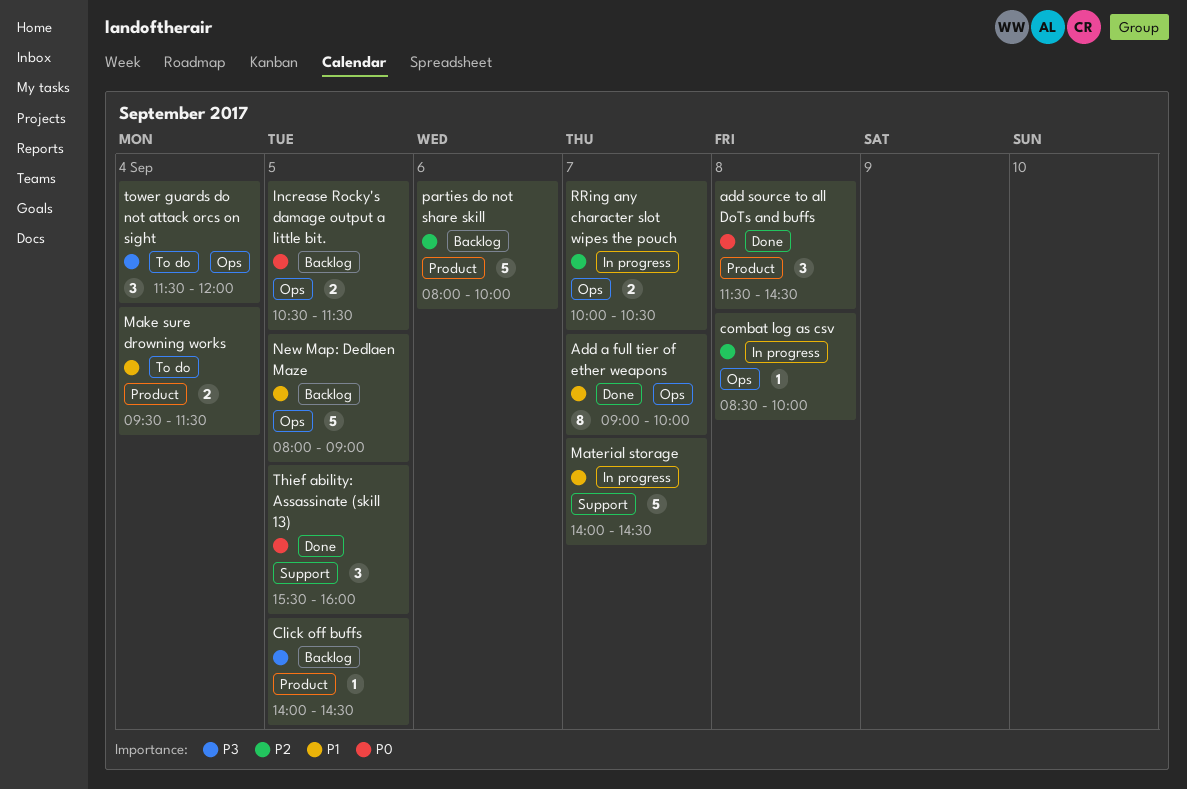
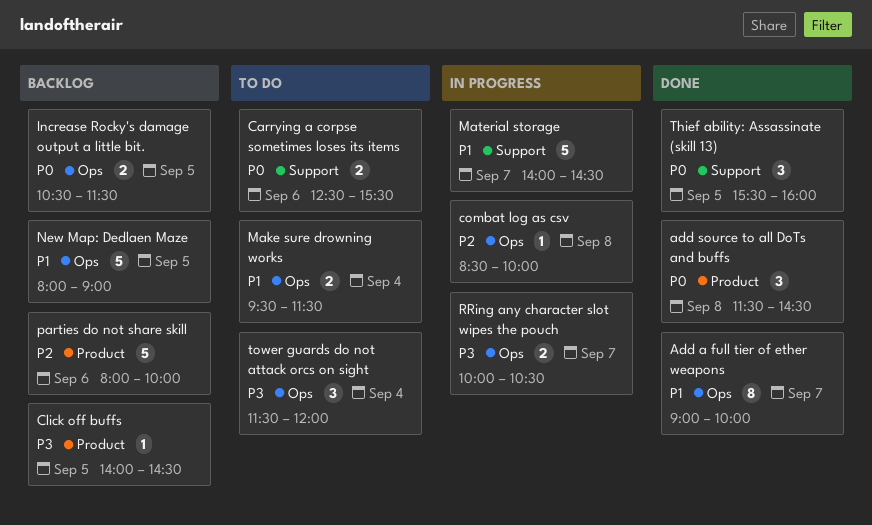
Carrying a corpse sometimes loses its items: none -> present
Make sure drowning works, label: Product -> Ops
RRing any character slot wipes the pouch, priority: P2 -> P3

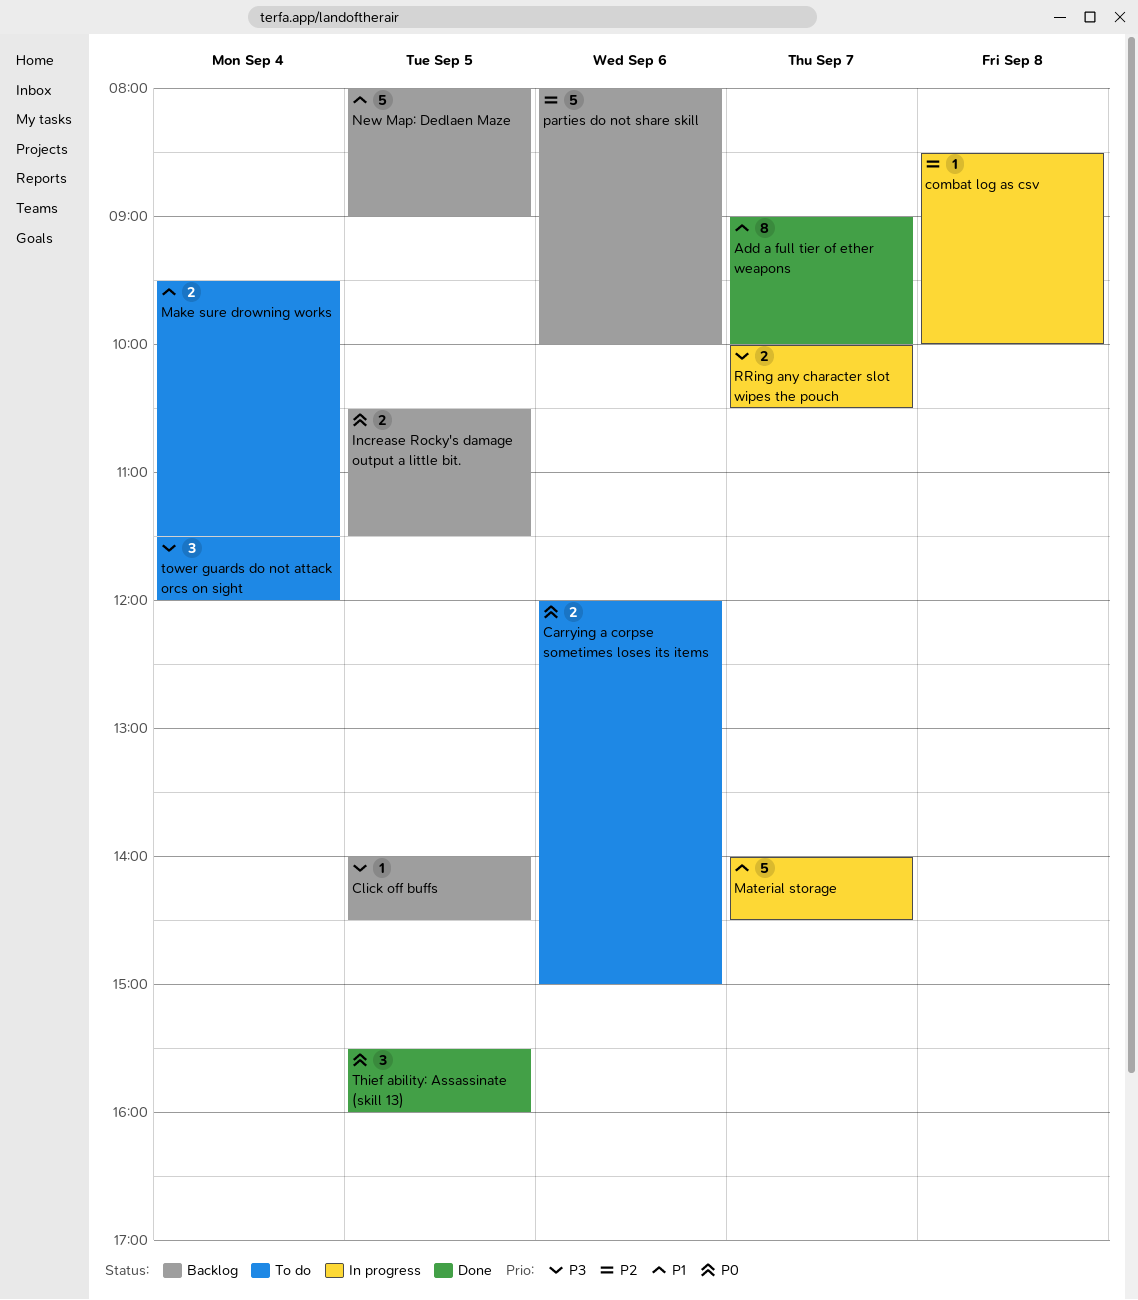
add source to all DoTs and buffs: present -> none
Carrying a corpse sometimes loses its items, begins: 12:30 -> 12:00
Carrying a corpse sometimes loses its items, ends: 15:30 -> 15:00

